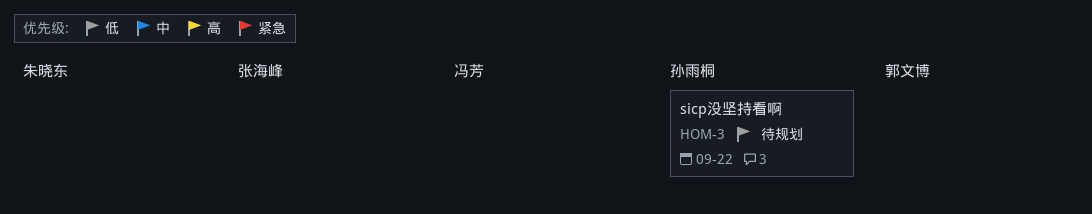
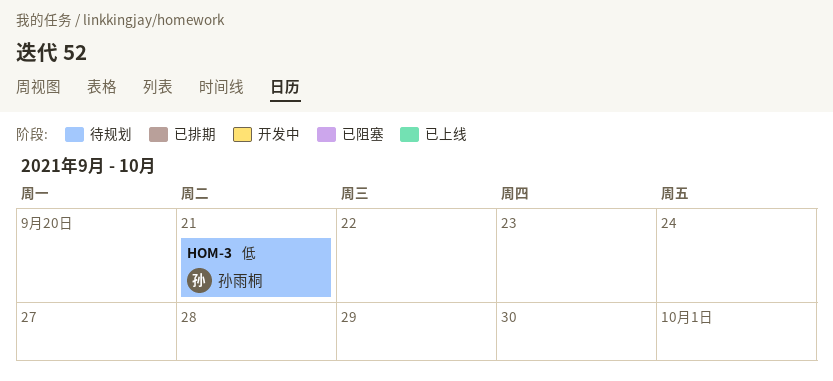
HOM-3, due: Sep 22 -> Sep 21

